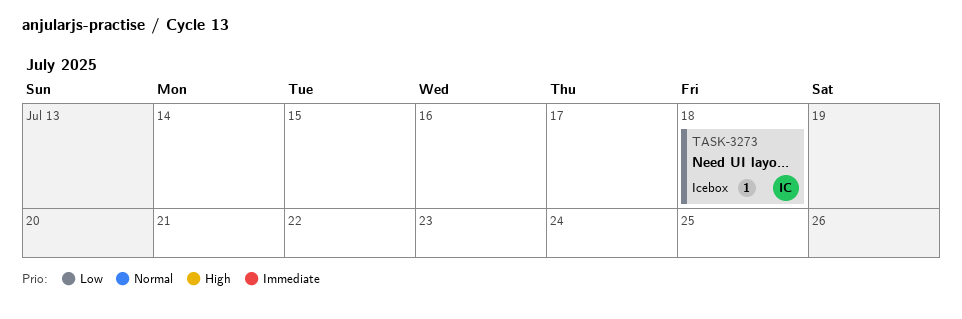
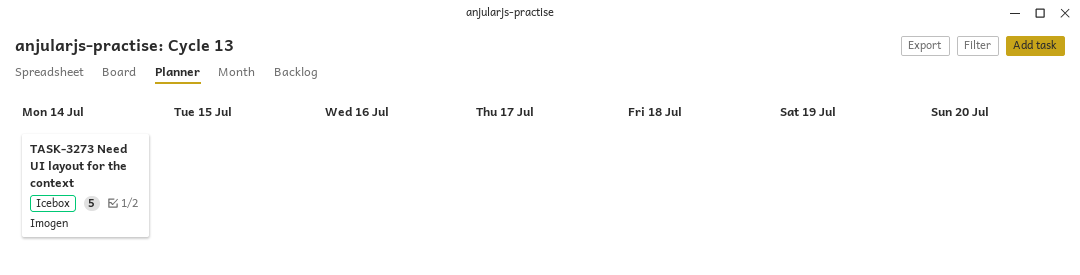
TASK-3273, estimate: 1 -> 5
TASK-3273, due: Jul 18 -> Jul 14

